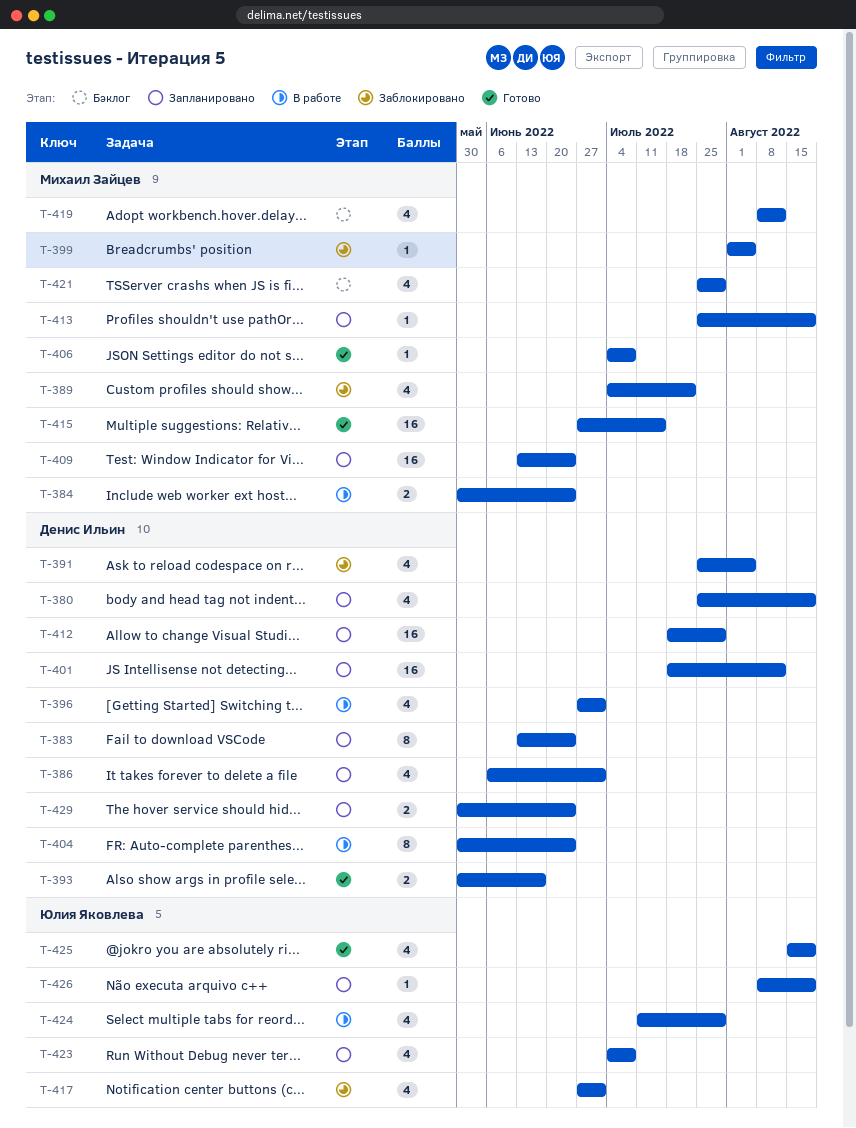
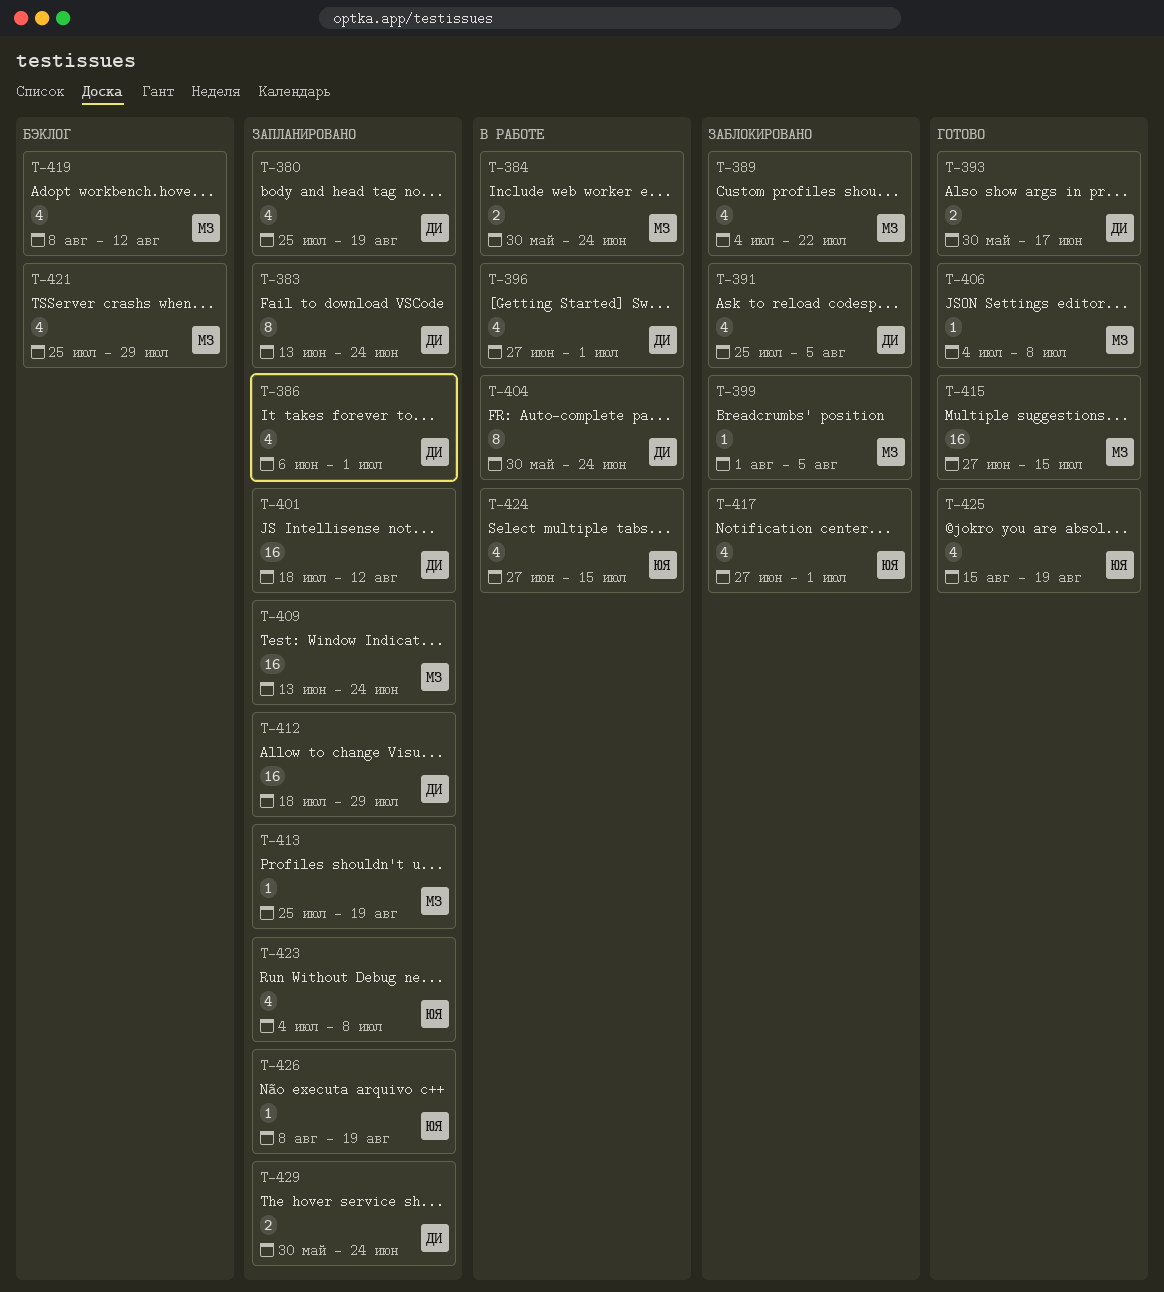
T-424, start: Jul 11 -> Jun 27
T-424, due: Jul 29 -> Jul 15

